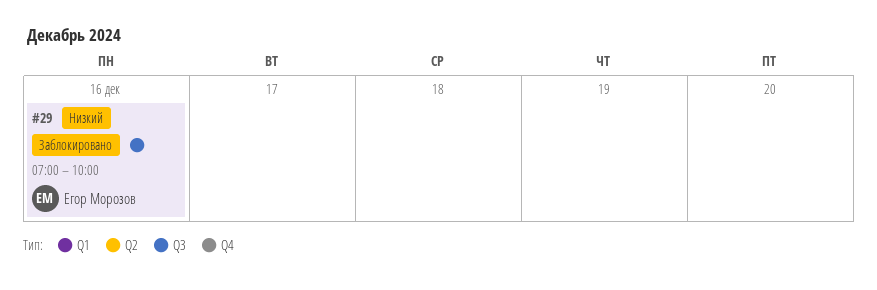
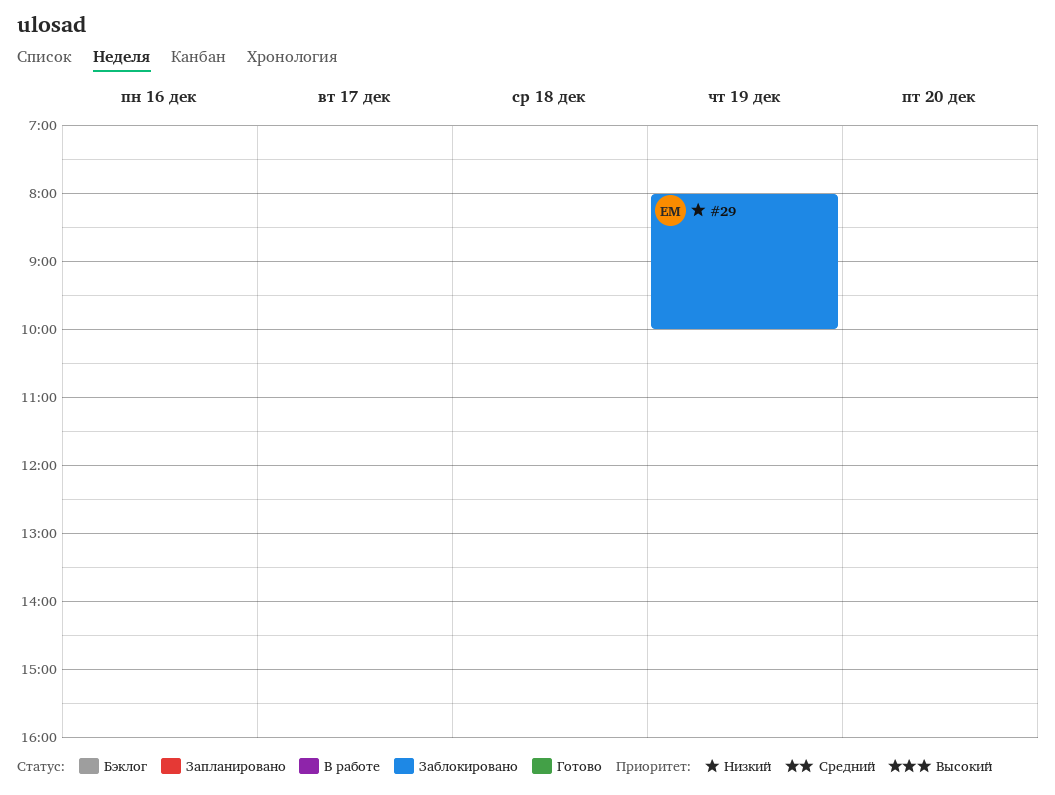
#29, day: Dec 16 -> Dec 19
#29, begins: 07:00 -> 08:00

